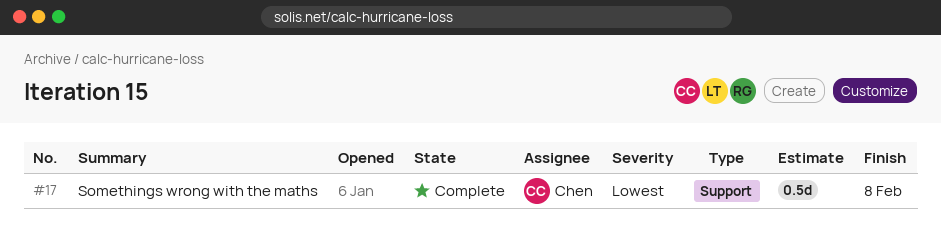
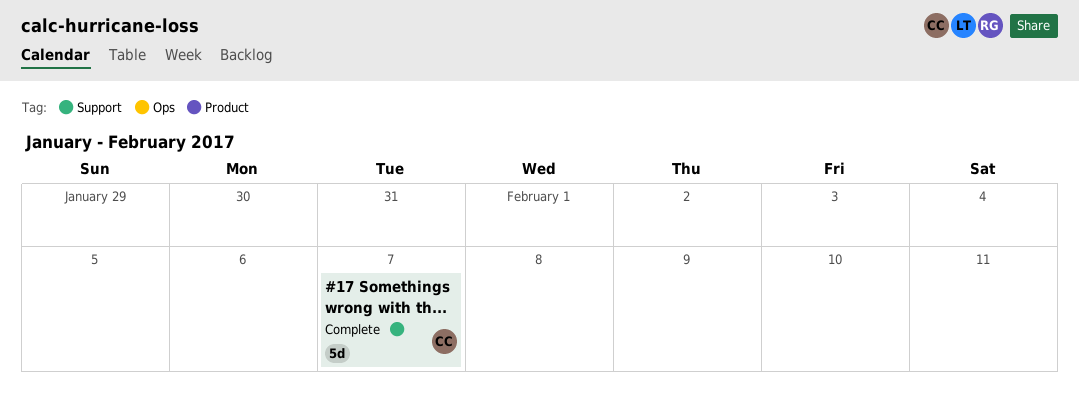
#17, estimate: 0.5d -> 5d
#17, due: Feb 8 -> Feb 7

